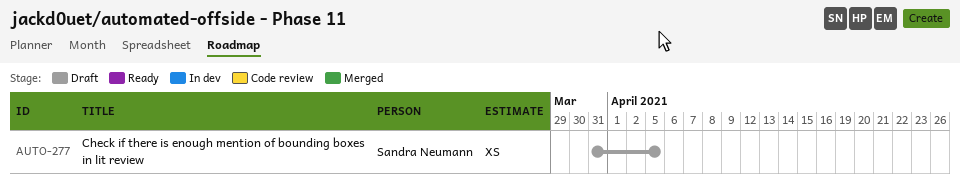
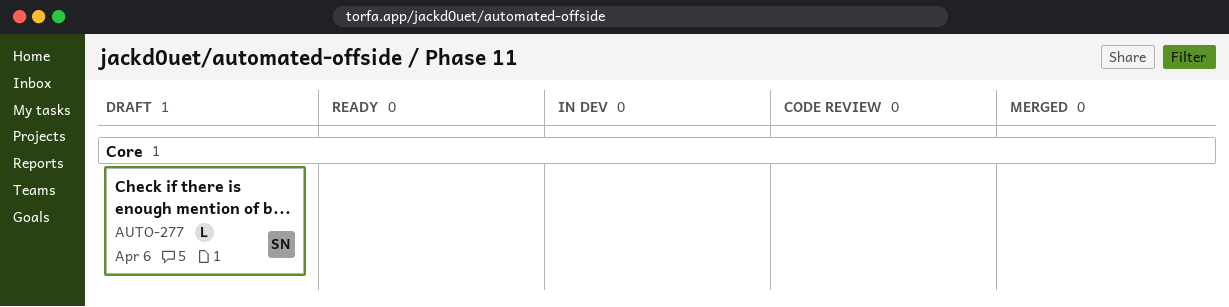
AUTO-277, estimate: XS -> L
AUTO-277, due: Apr 5 -> Apr 6

